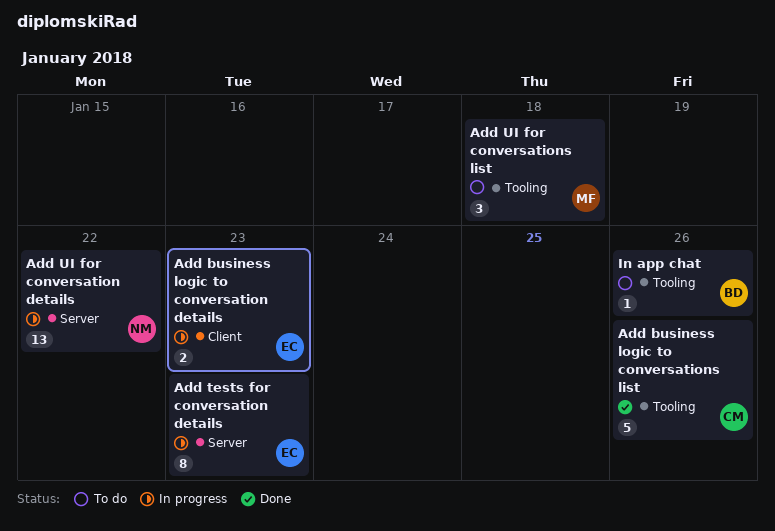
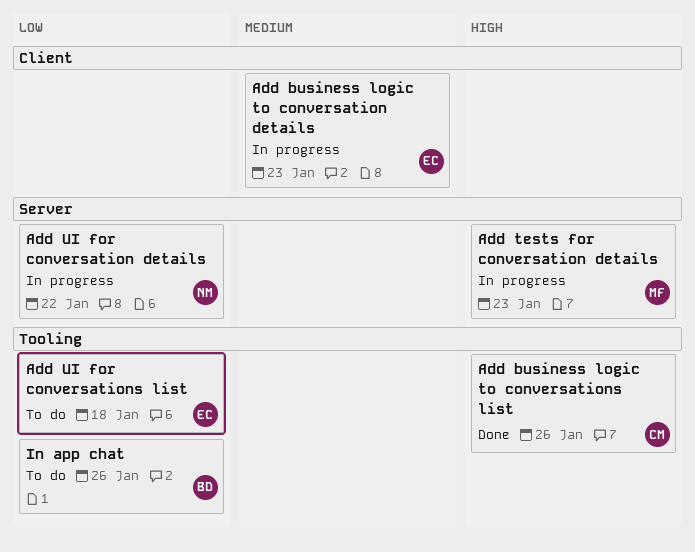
Add tests for conversation details, owner: EC -> MF
Add UI for conversations list, owner: MF -> EC

